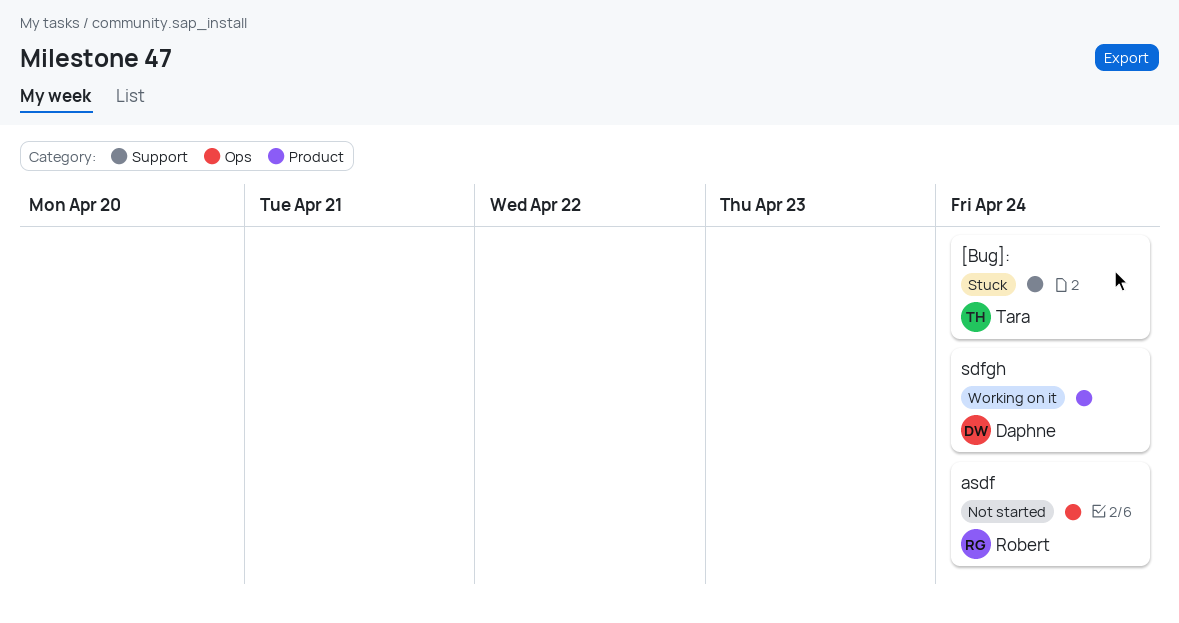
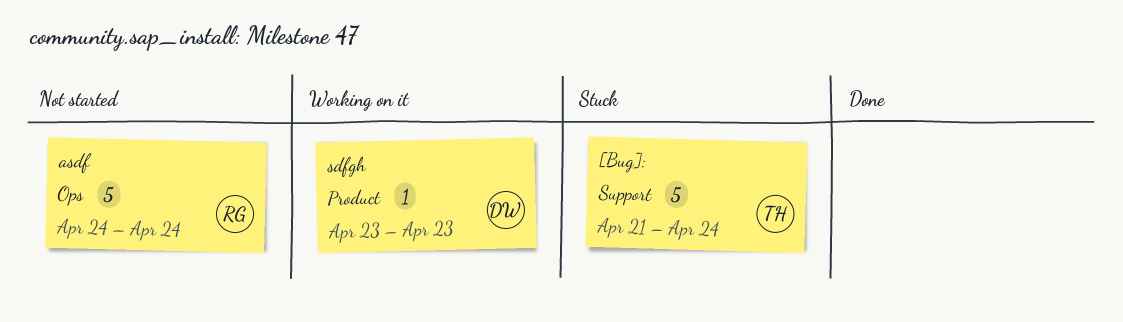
sdfgh, due: Apr 24 -> Apr 23

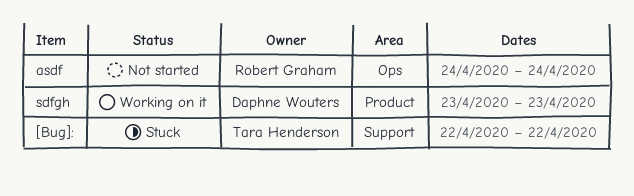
[Bug]:, start: Apr 21 -> Apr 22
[Bug]:, due: Apr 24 -> Apr 22

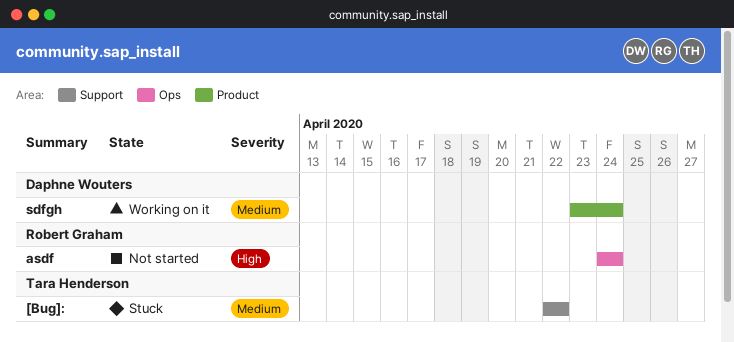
sdfgh, due: Apr 23 -> Apr 24

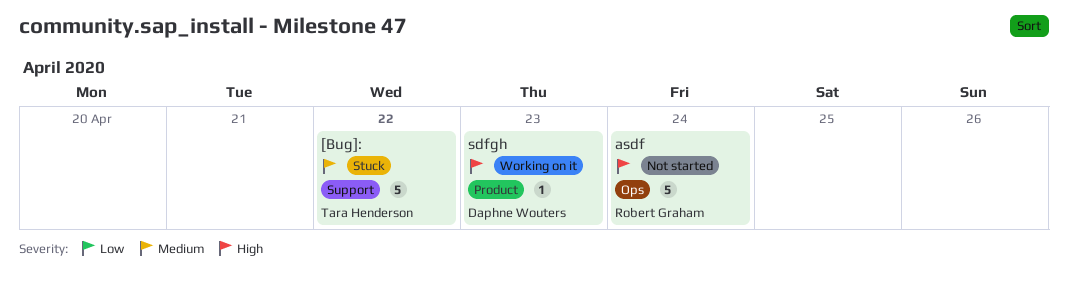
sdfgh, priority: Medium -> High
sdfgh, due: Apr 24 -> Apr 23

